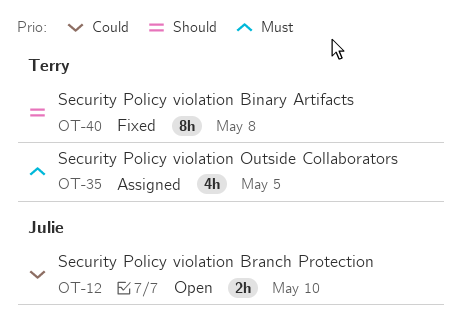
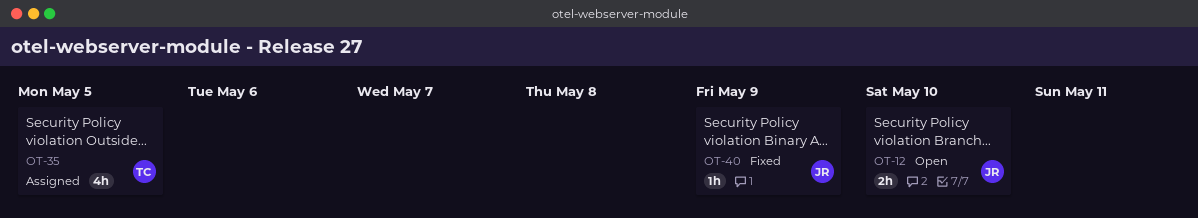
OT-40, owner: Terry -> Julie
OT-40, estimate: 8h -> 1h
OT-40, due: May 8 -> May 9

